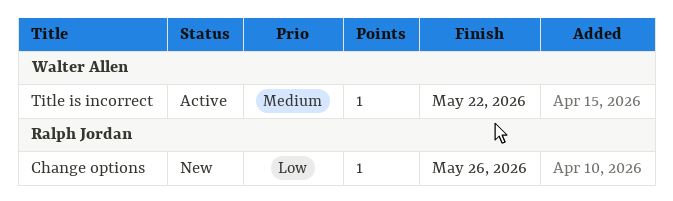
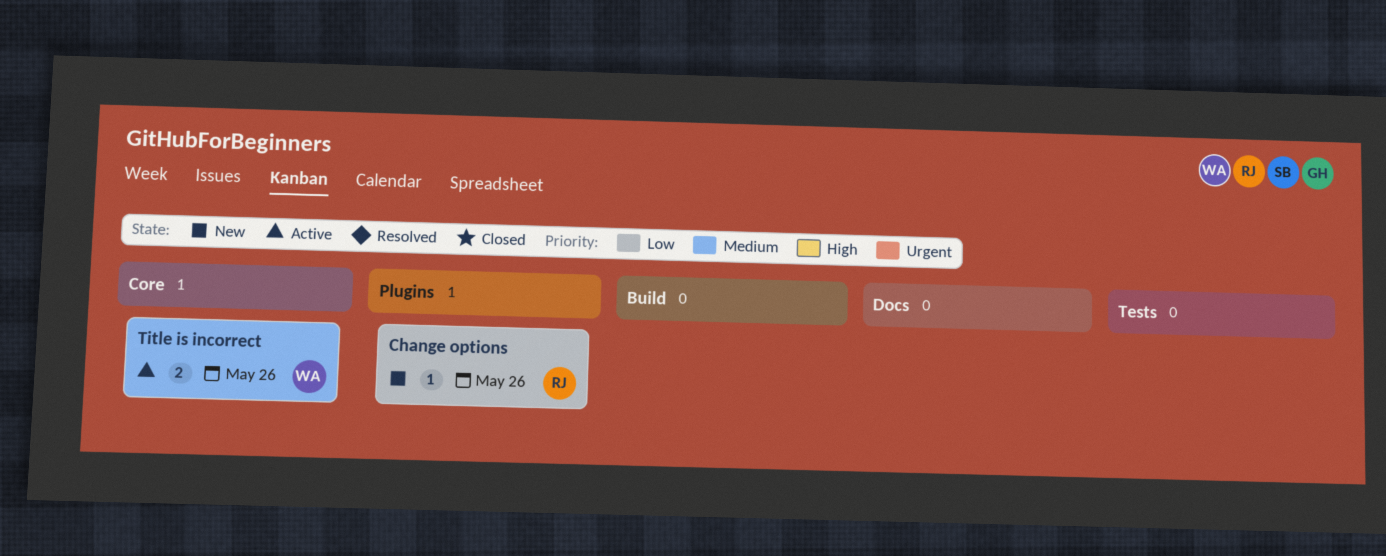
Title is incorrect, estimate: 1 -> 2
Title is incorrect, due: May 22 -> May 26

